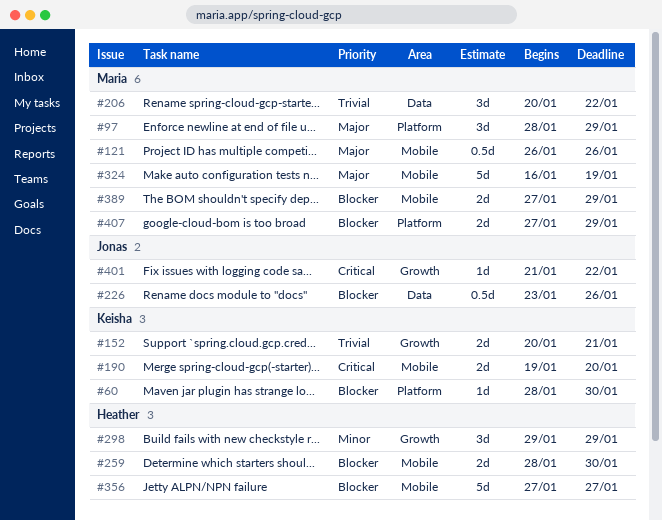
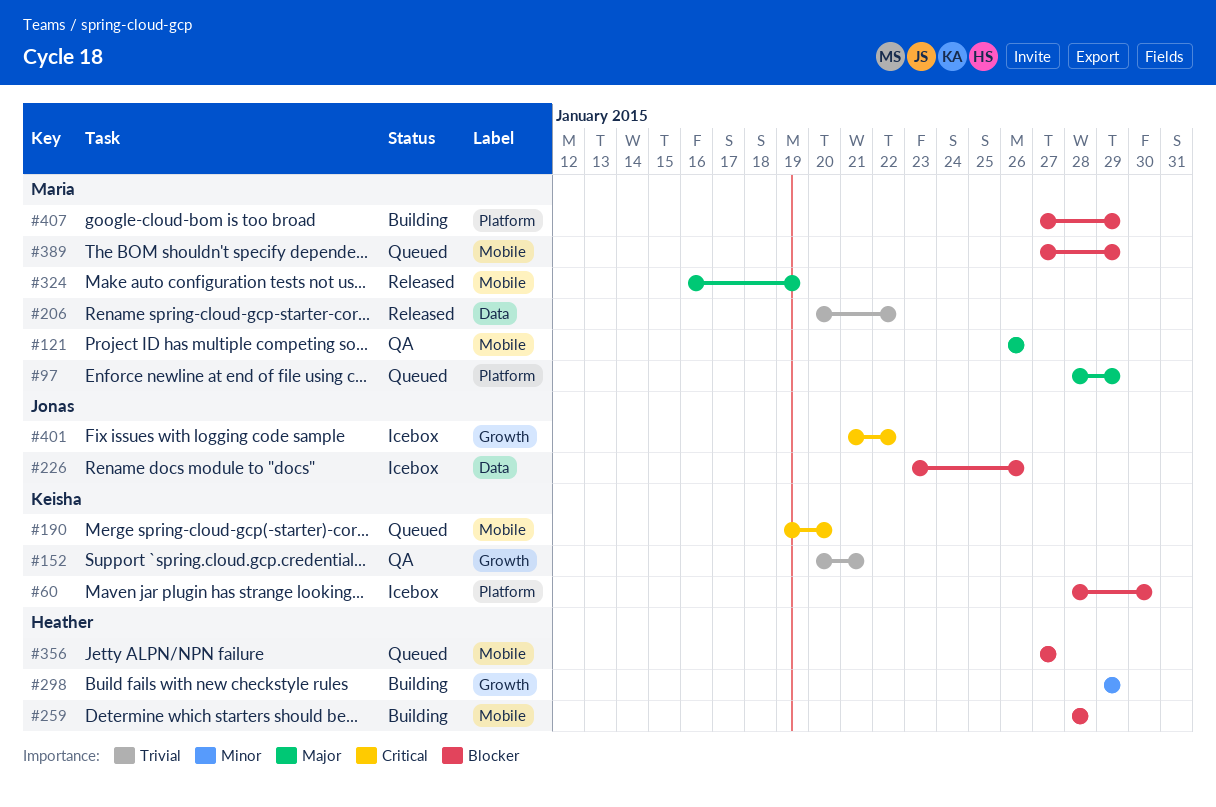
#259, due: Jan 30 -> Jan 28

